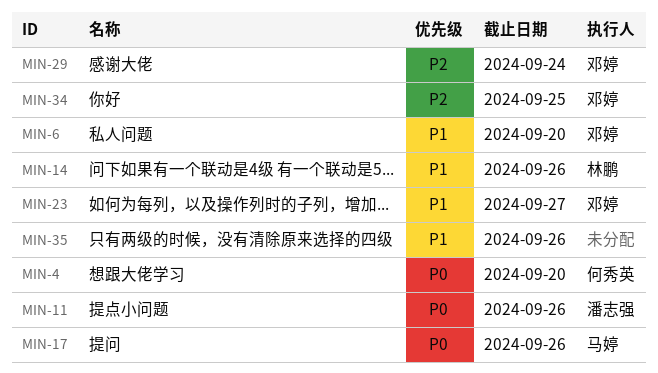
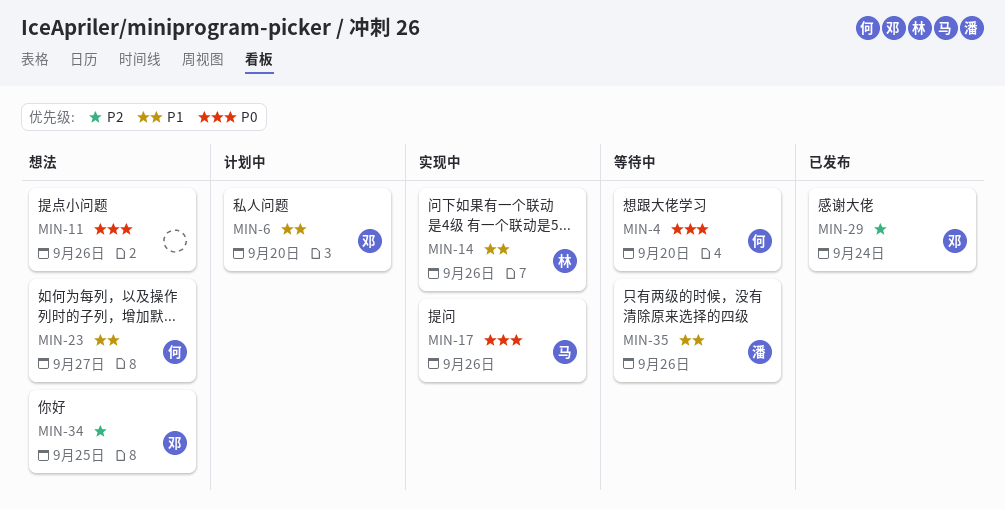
MIN-11, owner: 潘志强 -> none
MIN-23, owner: 邓婷 -> 何秀英
MIN-35, owner: none -> 潘志强

